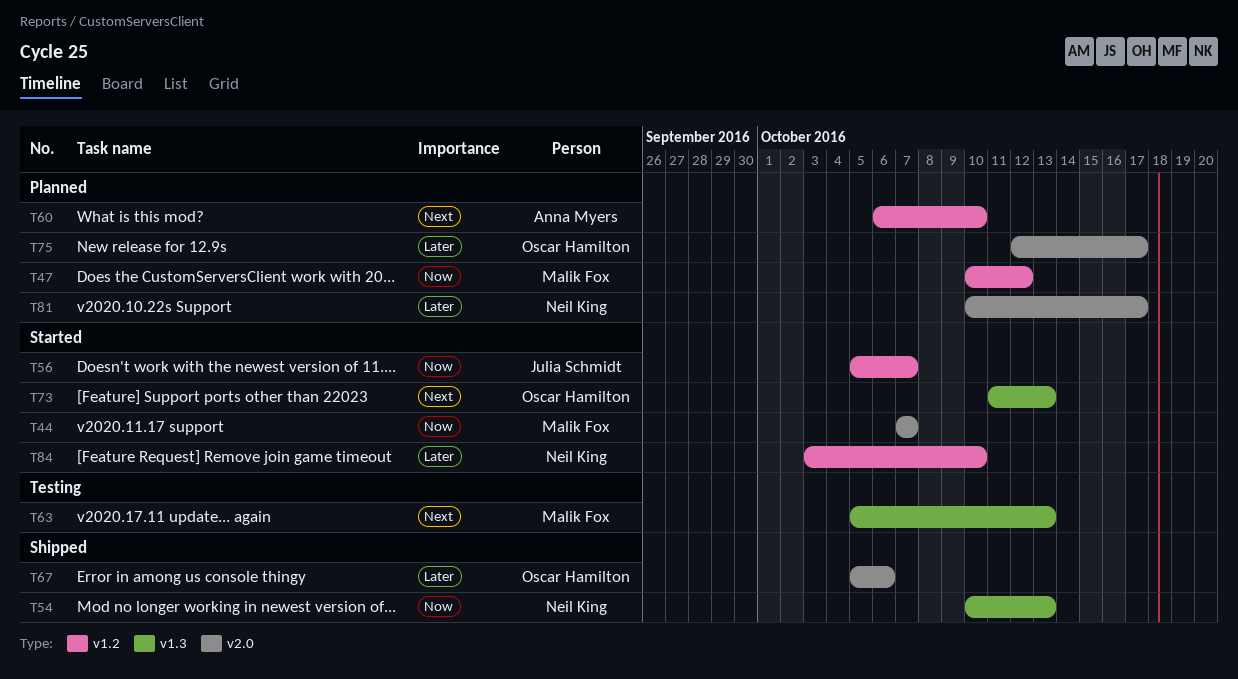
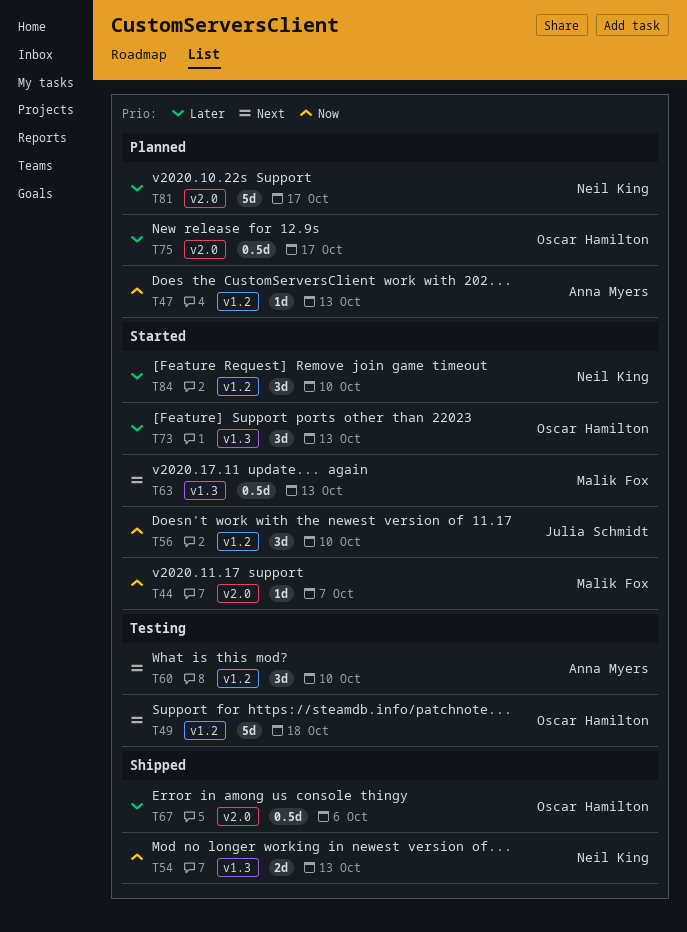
T47, owner: Malik Fox -> Anna Myers
T47, due: Oct 12 -> Oct 13
T49: none -> present
T56, due: Oct 7 -> Oct 10
T60, status: Planned -> Testing
T63, status: Testing -> Started
T73, priority: Next -> Later

